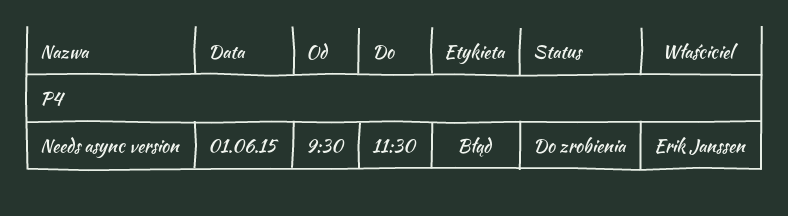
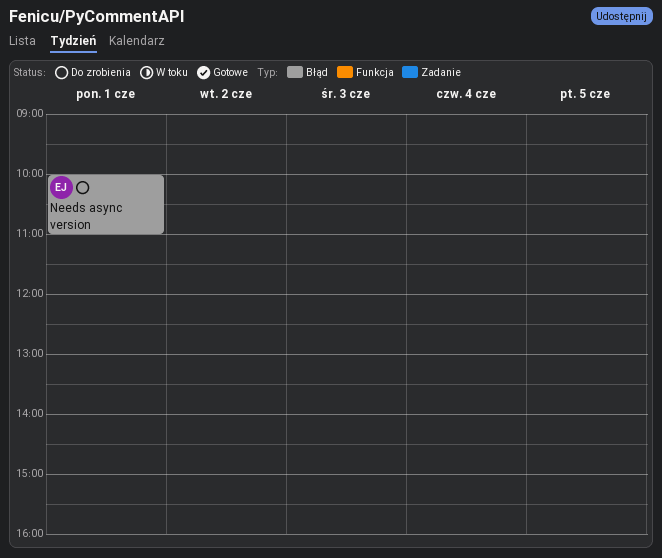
Needs async version, begins: 09:30 -> 10:00
Needs async version, ends: 11:30 -> 11:00

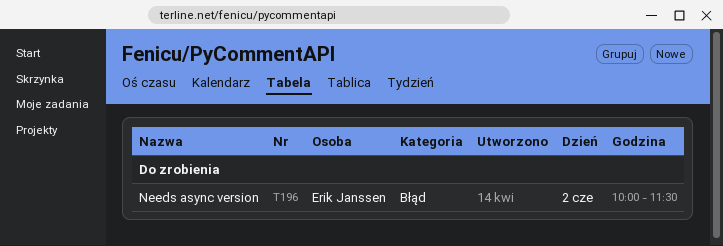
Needs async version, day: Jun 1 -> Jun 2
Needs async version, ends: 11:00 -> 11:30

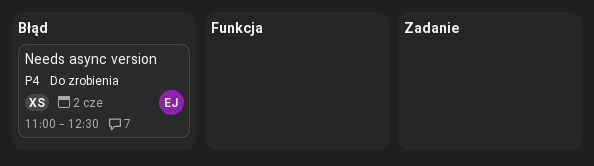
Needs async version, begins: 10:00 -> 11:00
Needs async version, ends: 11:30 -> 12:30

